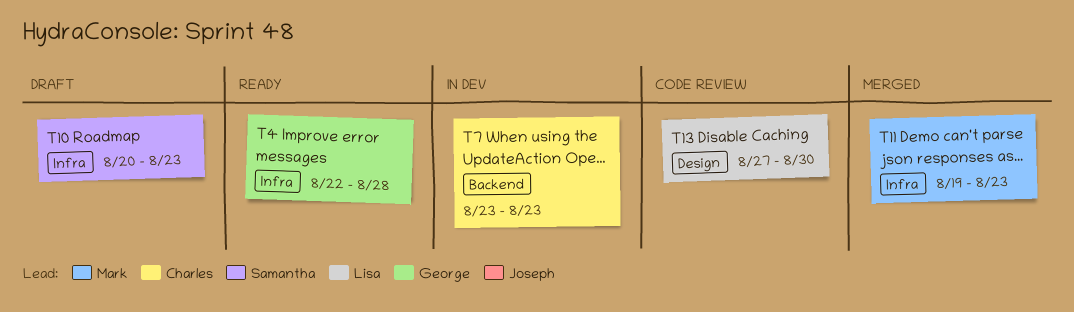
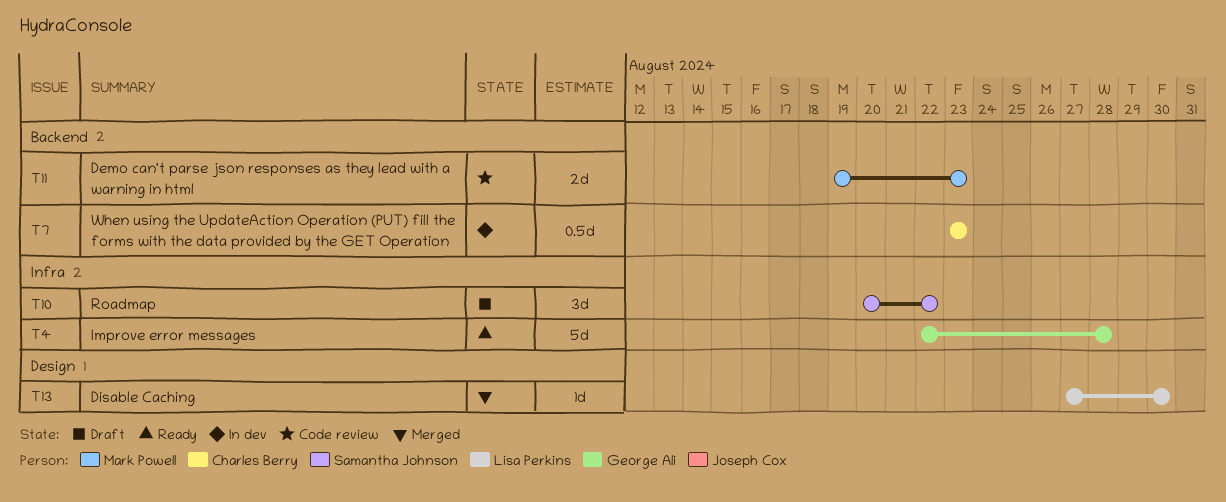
T10, due: Aug 23 -> Aug 22
T11, status: Merged -> Code review
T11, label: Infra -> Backend
T13, status: Code review -> Merged

